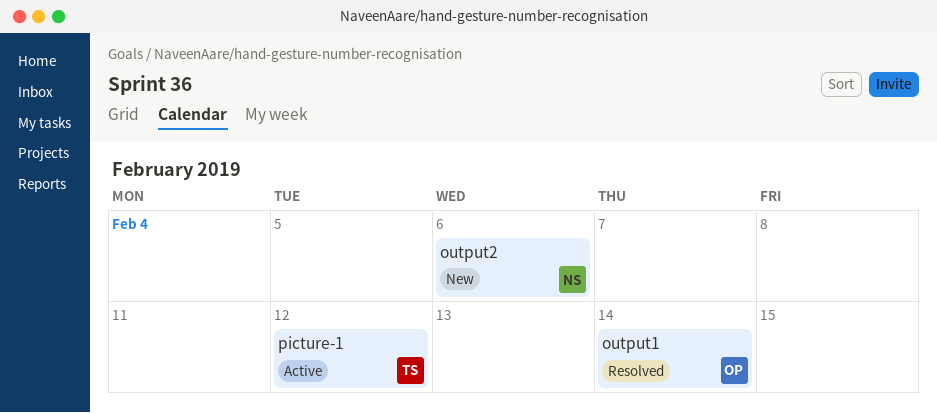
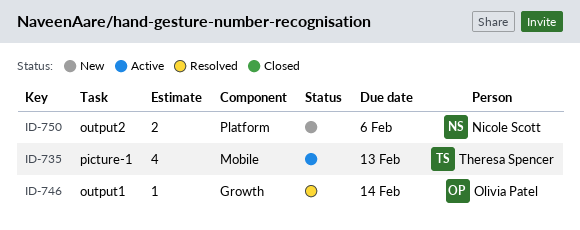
picture-1, due: Feb 12 -> Feb 13

